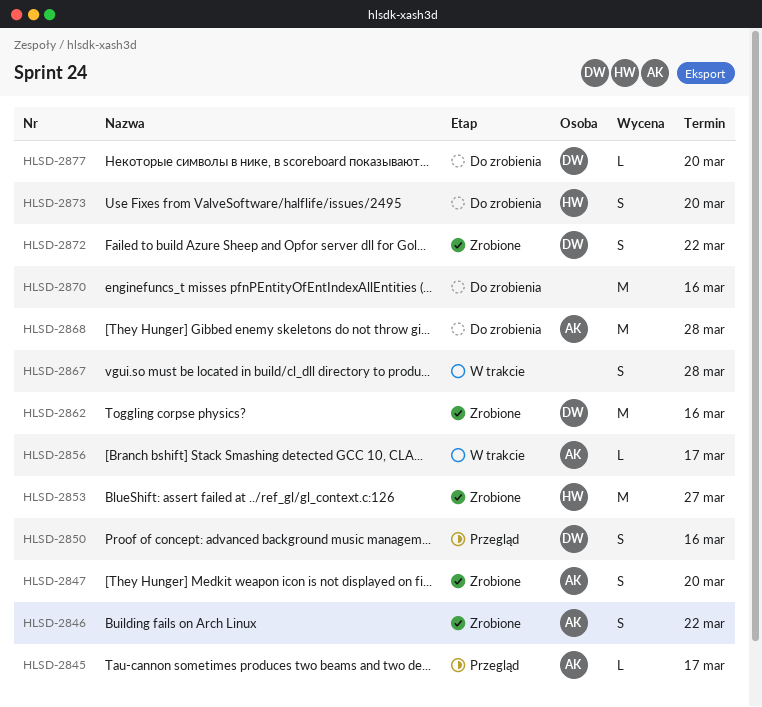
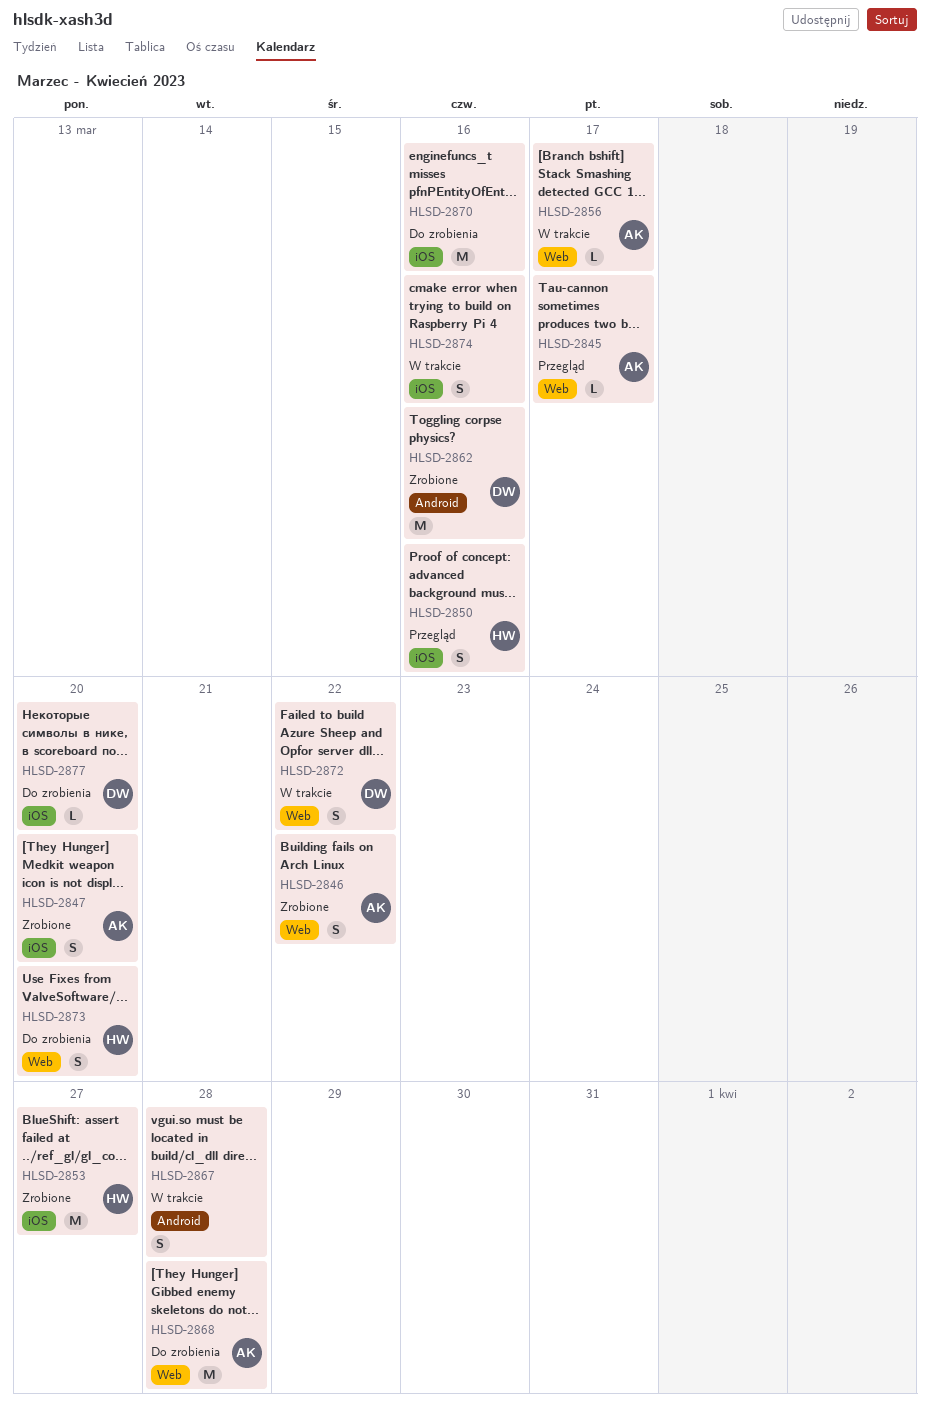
HLSD-2850, owner: DW -> HW
HLSD-2872, status: Zrobione -> W trakcie
HLSD-2874: none -> present

